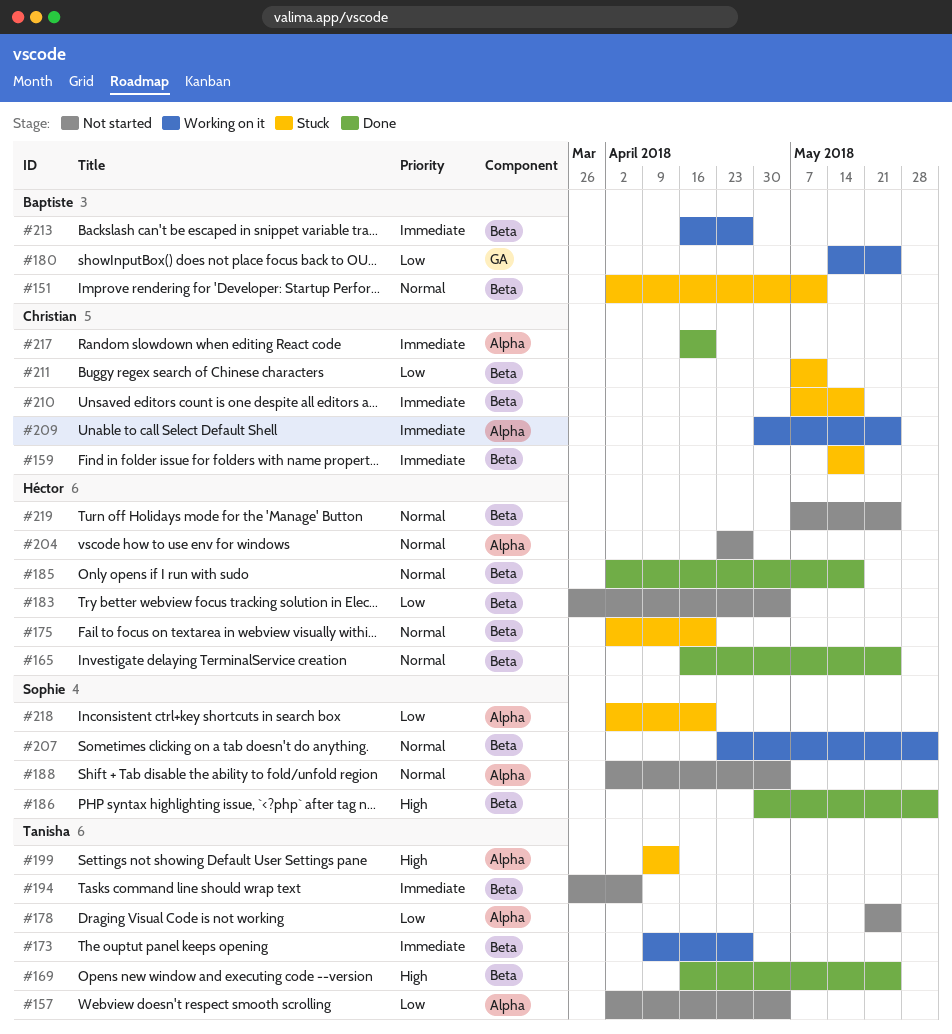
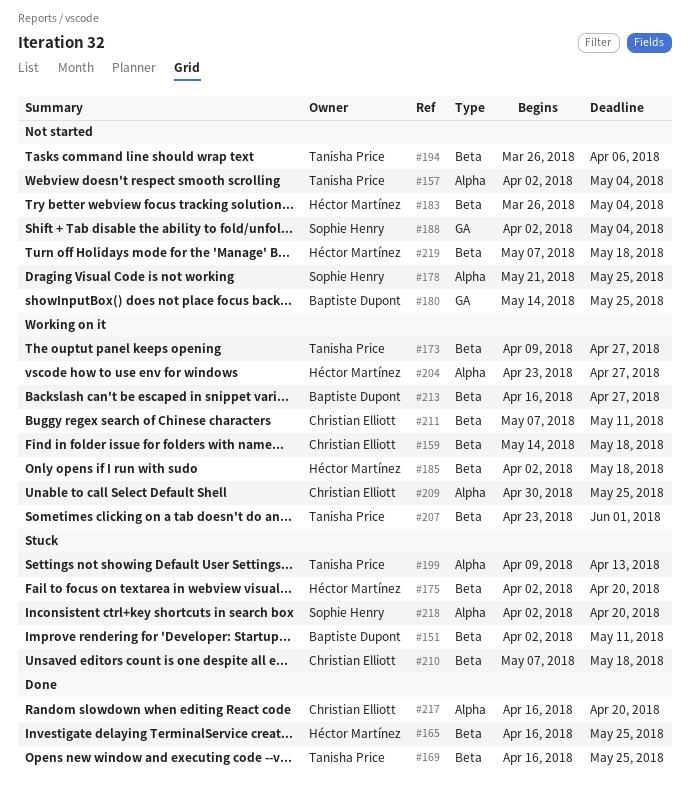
#159, status: Stuck -> Working on it
#178, owner: Tanisha Price -> Sophie Henry
#180, status: Working on it -> Not started
#185, status: Done -> Working on it
#186: present -> none
#188, label: Alpha -> GA
#204, status: Not started -> Working on it
#207, owner: Sophie Henry -> Tanisha Price
#211, status: Stuck -> Working on it
#219, due: May 25 -> May 18

